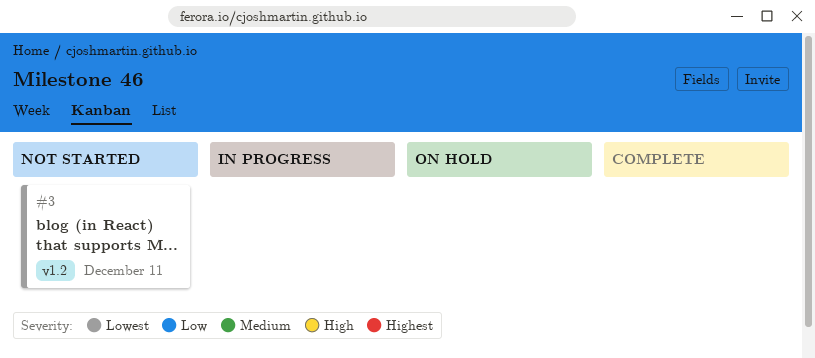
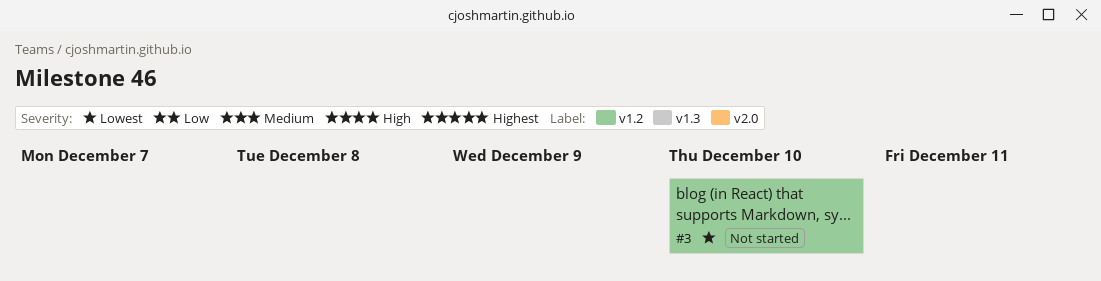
#3, due: Dec 11 -> Dec 10

